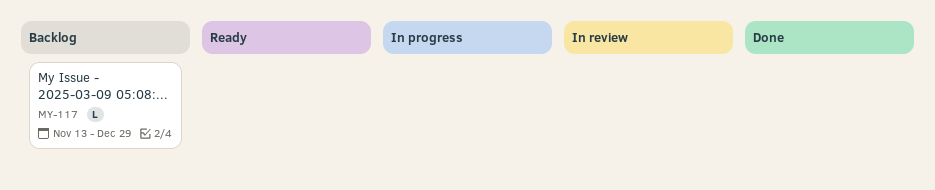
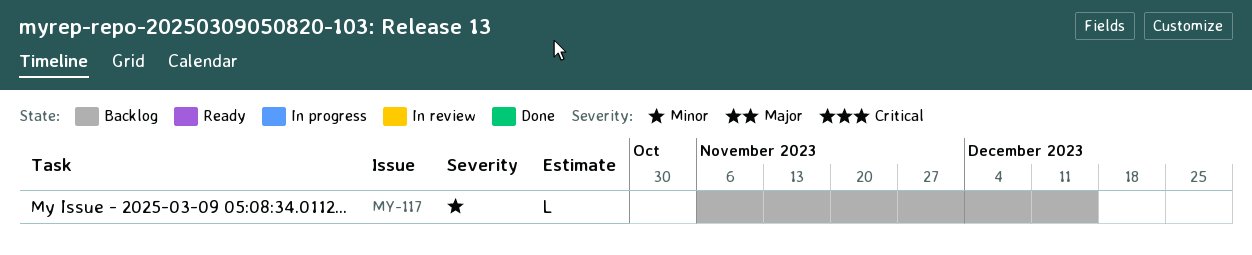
MY-117, start: Nov 13 -> Nov 6
MY-117, due: Dec 29 -> Dec 15

